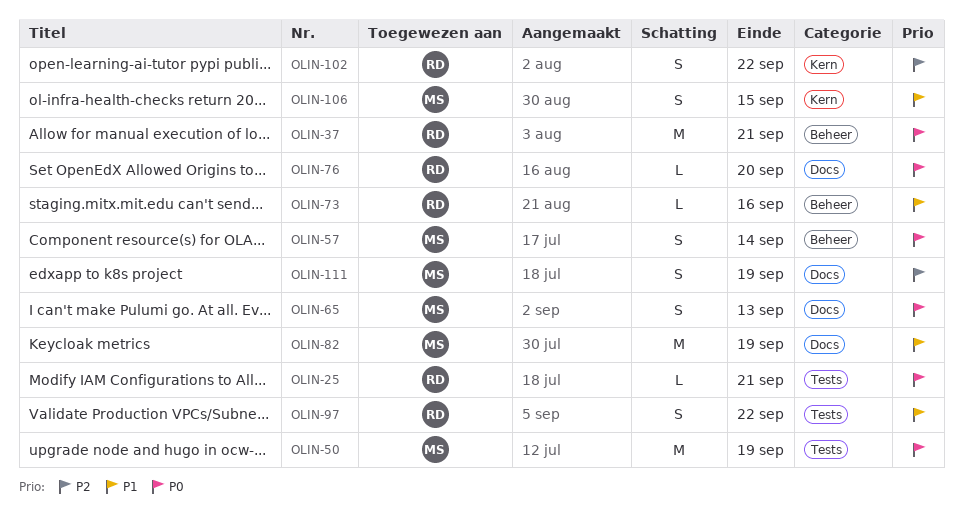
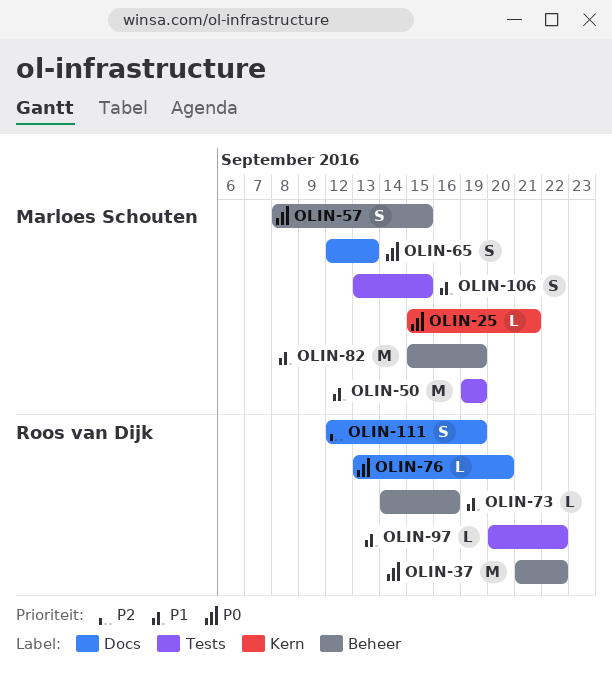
OLIN-25, owner: Roos van Dijk -> Marloes Schouten
OLIN-25, label: Tests -> Kern
OLIN-37, due: Sep 21 -> Sep 22
OLIN-50, priority: P0 -> P1
OLIN-57, due: Sep 14 -> Sep 15
OLIN-82, label: Docs -> Beheer
OLIN-97, estimate: S -> L
OLIN-102: present -> none
OLIN-106, label: Kern -> Tests
OLIN-111, owner: Marloes Schouten -> Roos van Dijk

